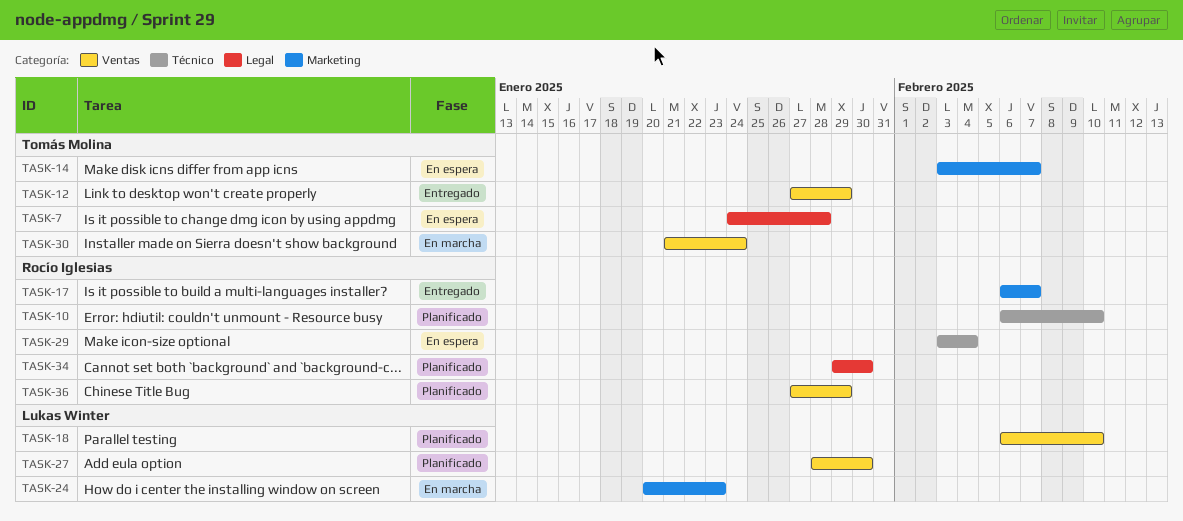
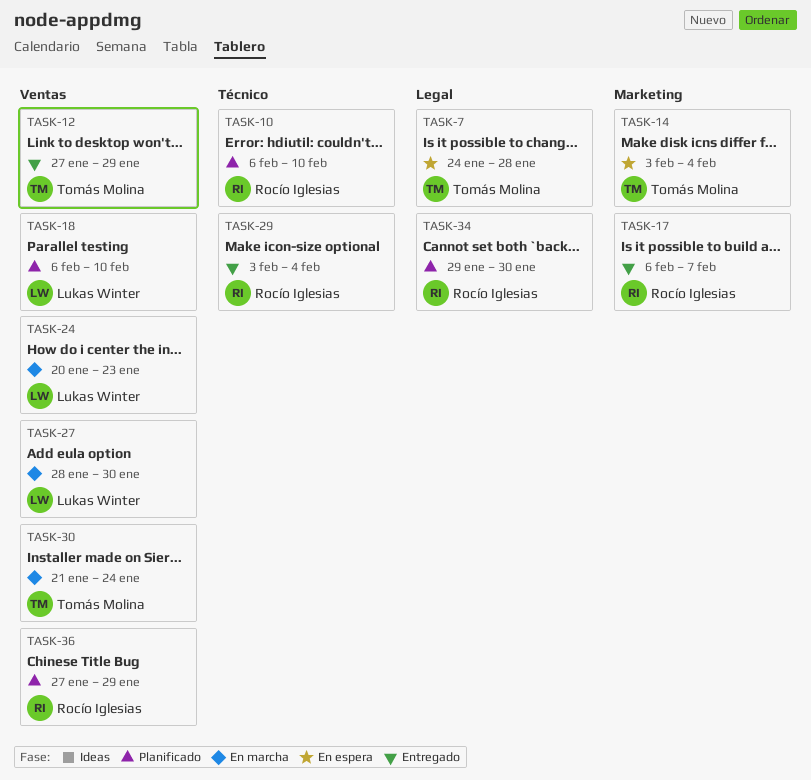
TASK-14, due: Feb 7 -> Feb 4
TASK-24, label: Marketing -> Ventas
TASK-27, status: Planificado -> En marcha
TASK-29, status: En espera -> Entregado

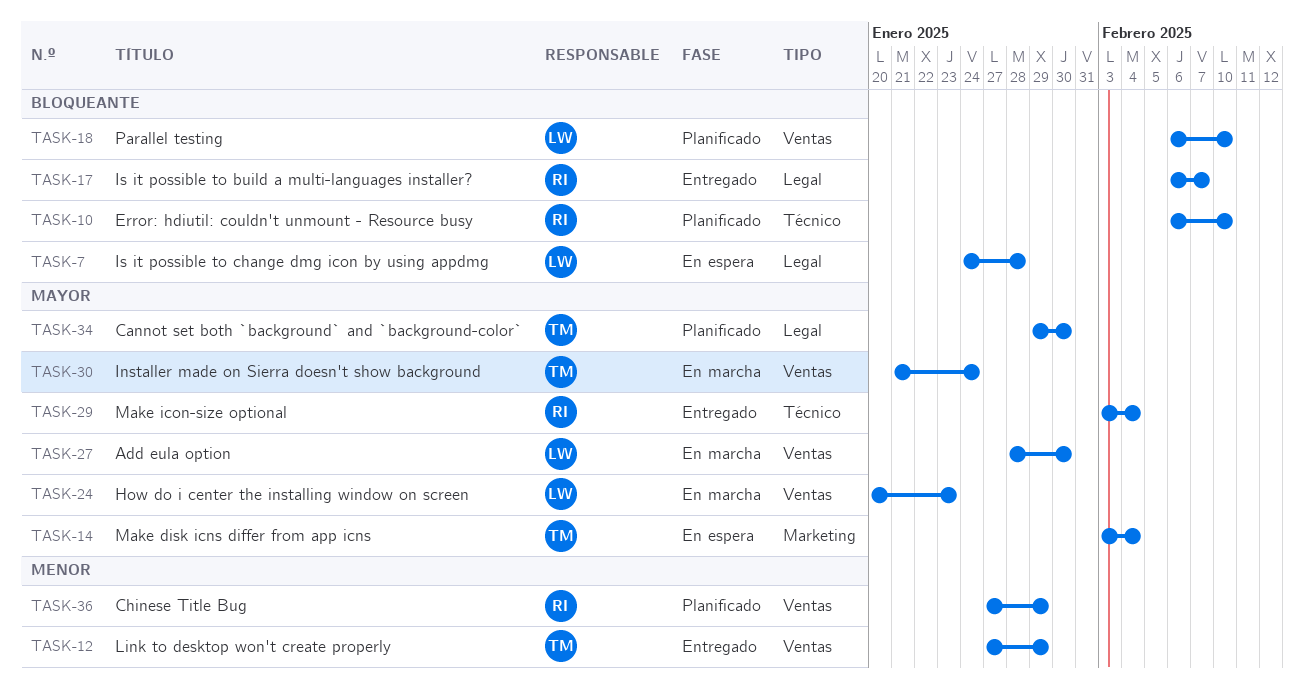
TASK-7, owner: Tomás Molina -> Lukas Winter
TASK-17, label: Marketing -> Legal
TASK-34, owner: Rocío Iglesias -> Tomás Molina

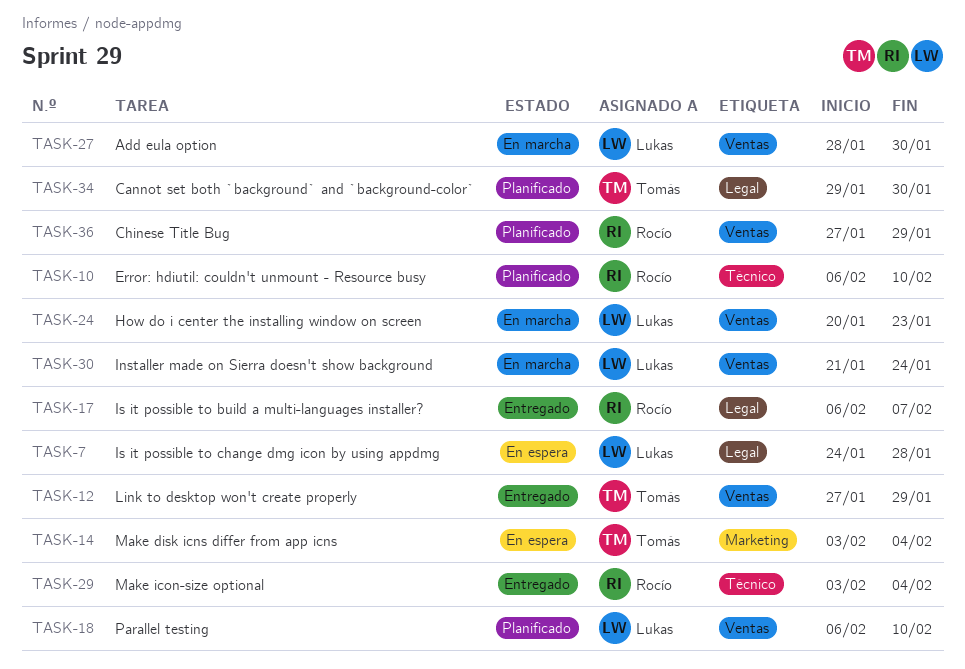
TASK-30, owner: Tomás -> Lukas

